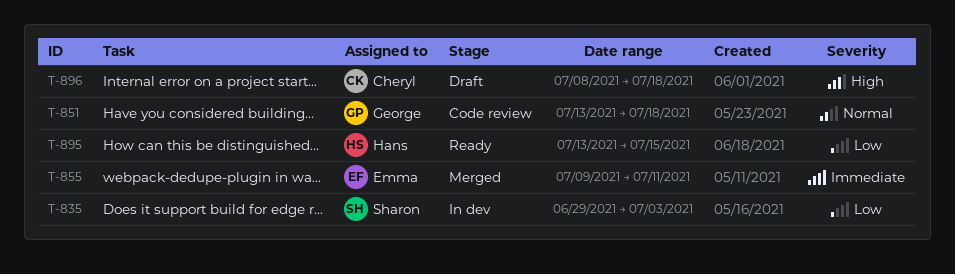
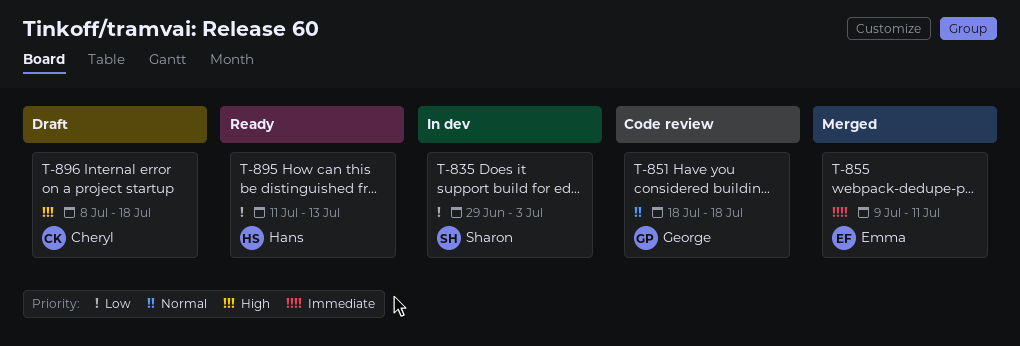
T-851, start: Jul 13 -> Jul 18
T-895, start: Jul 13 -> Jul 11
T-895, due: Jul 15 -> Jul 13

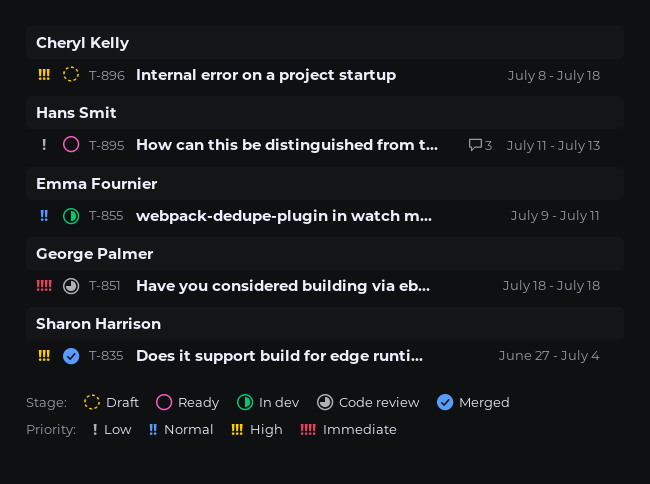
T-835, status: In dev -> Merged
T-835, priority: Low -> High
T-835, start: Jun 29 -> Jun 27
T-835, due: Jul 3 -> Jul 4
T-851, priority: Normal -> Immediate
T-855, status: Merged -> In dev
T-855, priority: Immediate -> Normal

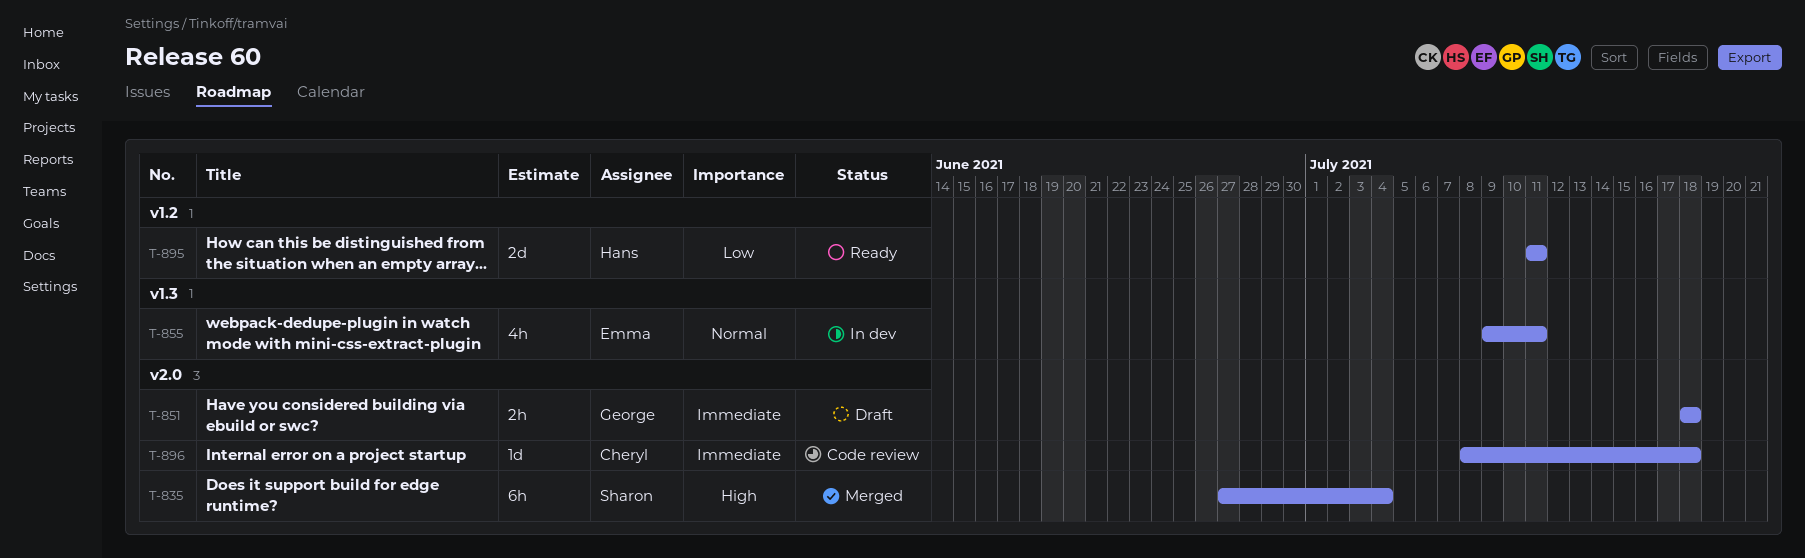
T-851, status: Code review -> Draft
T-895, due: Jul 13 -> Jul 11
T-896, status: Draft -> Code review
T-896, priority: High -> Immediate

